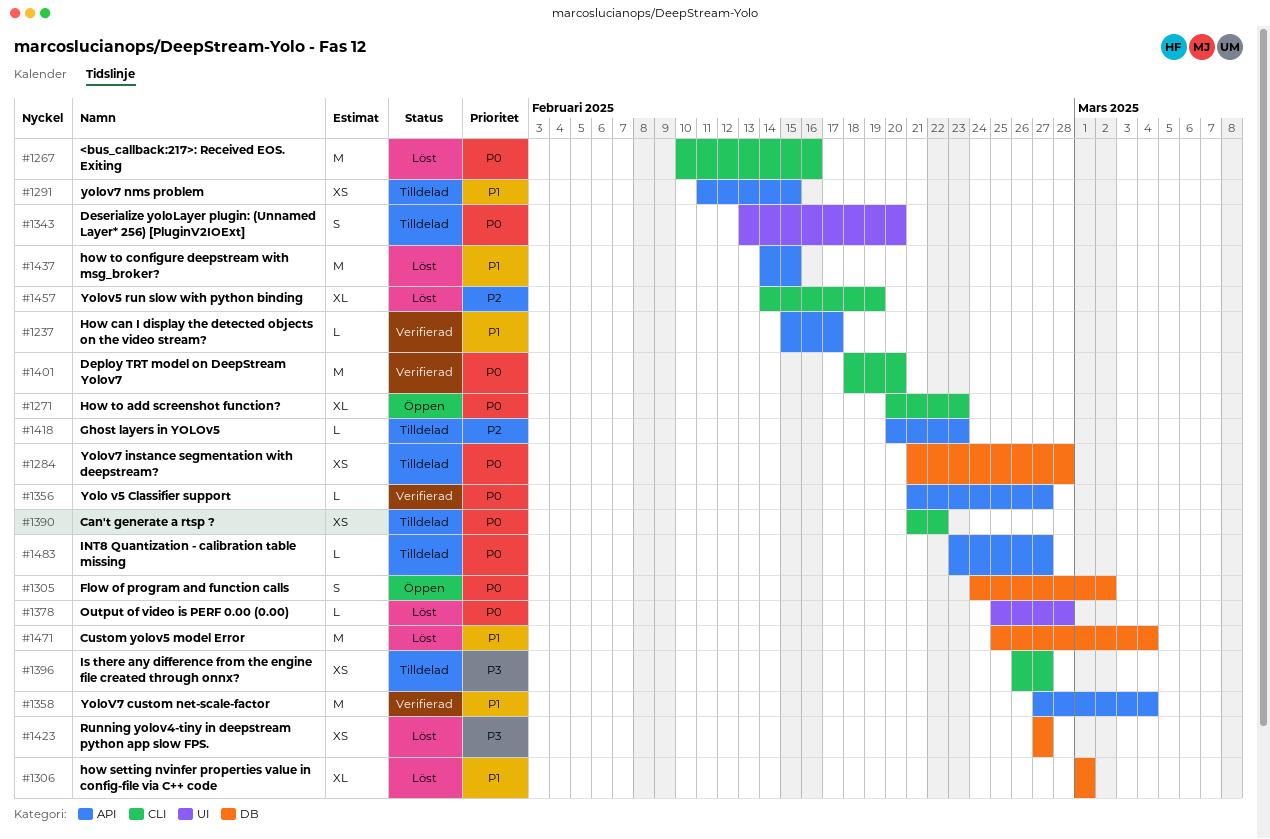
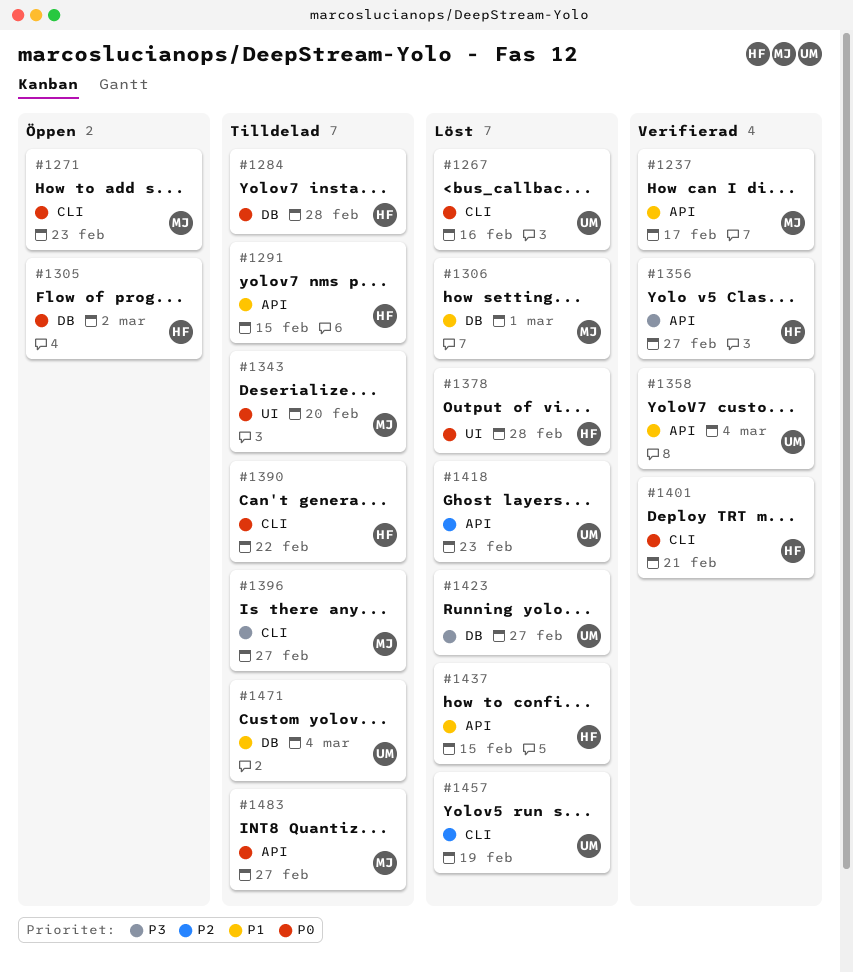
#1356, priority: P0 -> P3
#1401, due: Feb 20 -> Feb 21
#1418, status: Tilldelad -> Löst
#1471, status: Löst -> Tilldelad

